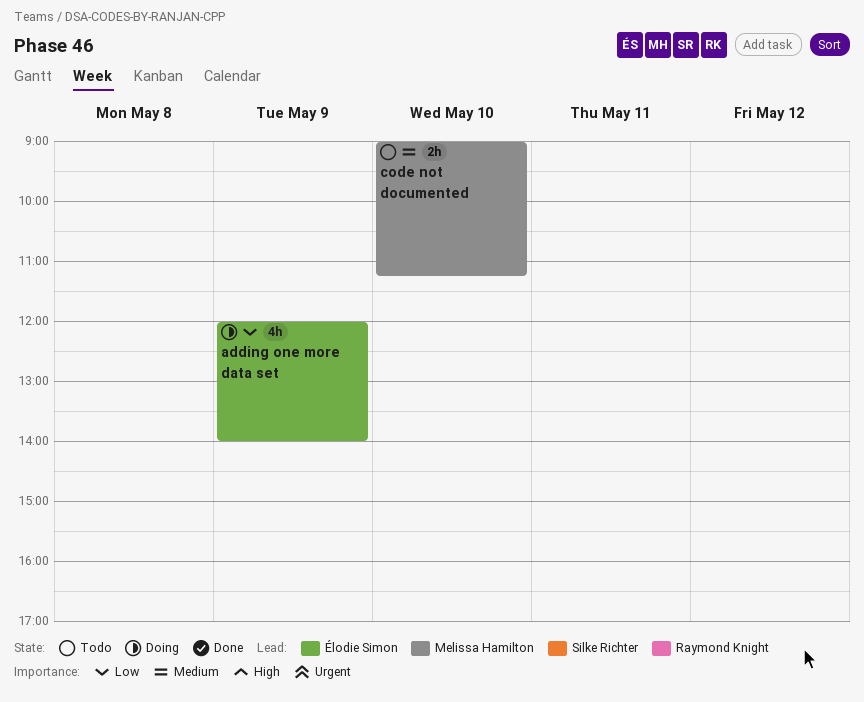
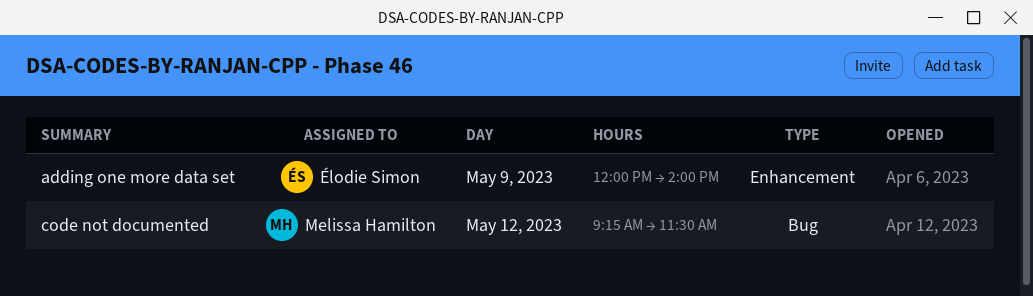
code not documented, day: May 10 -> May 12
code not documented, begins: 09:00 -> 09:15
code not documented, ends: 11:15 -> 11:30

